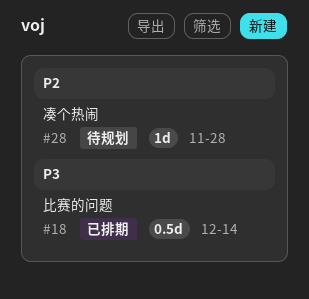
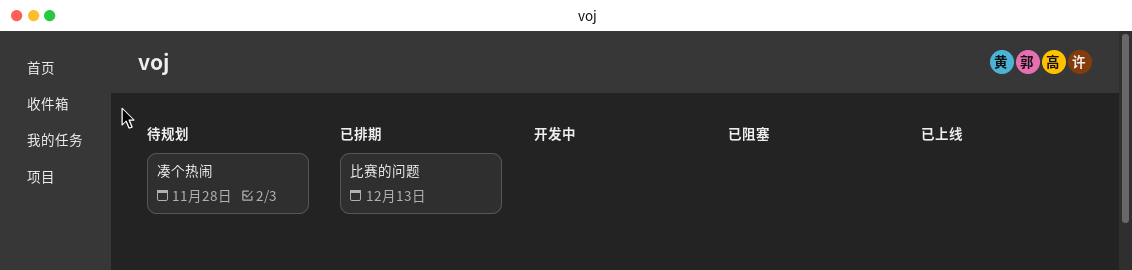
比赛的问题, due: Dec 14 -> Dec 13

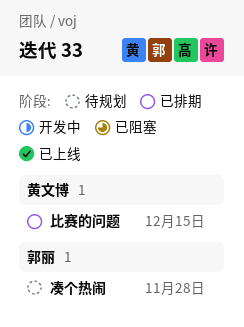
比赛的问题, due: Dec 13 -> Dec 15

